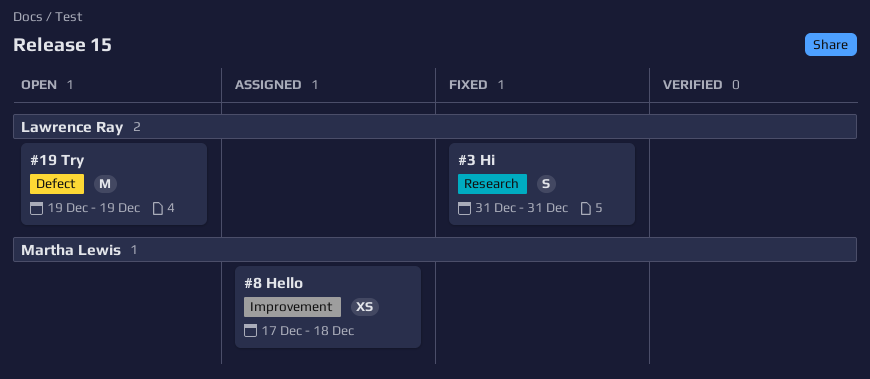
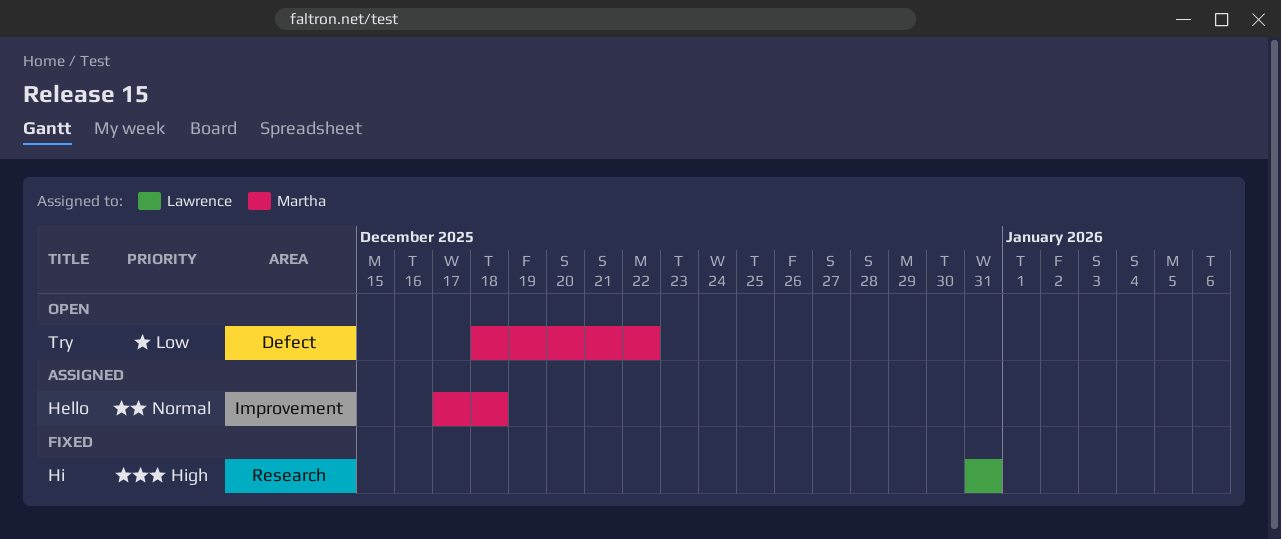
Try, owner: Lawrence Ray -> Martha Lewis
Try, start: Dec 19 -> Dec 18
Try, due: Dec 19 -> Dec 22

